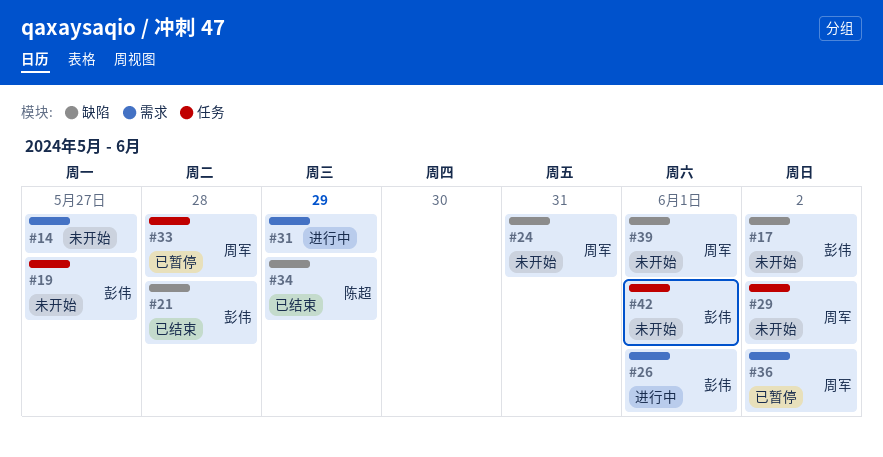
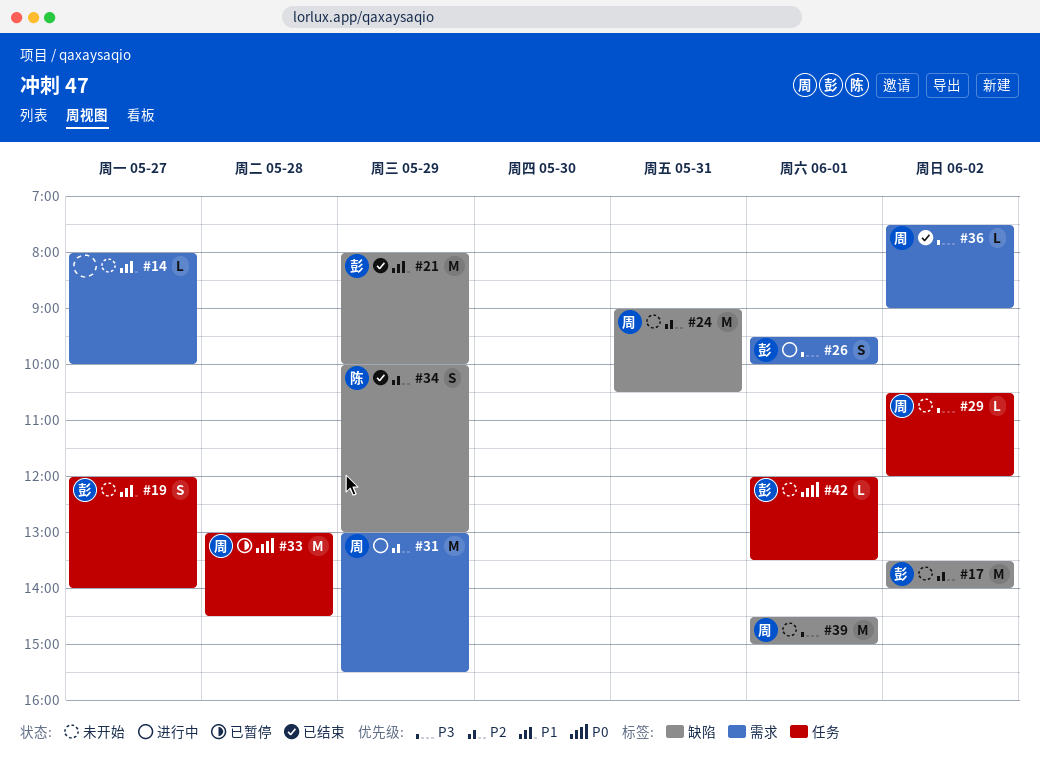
#21, day: May 28 -> May 29
#31, owner: none -> 周军
#36, status: 已暂停 -> 已结束

